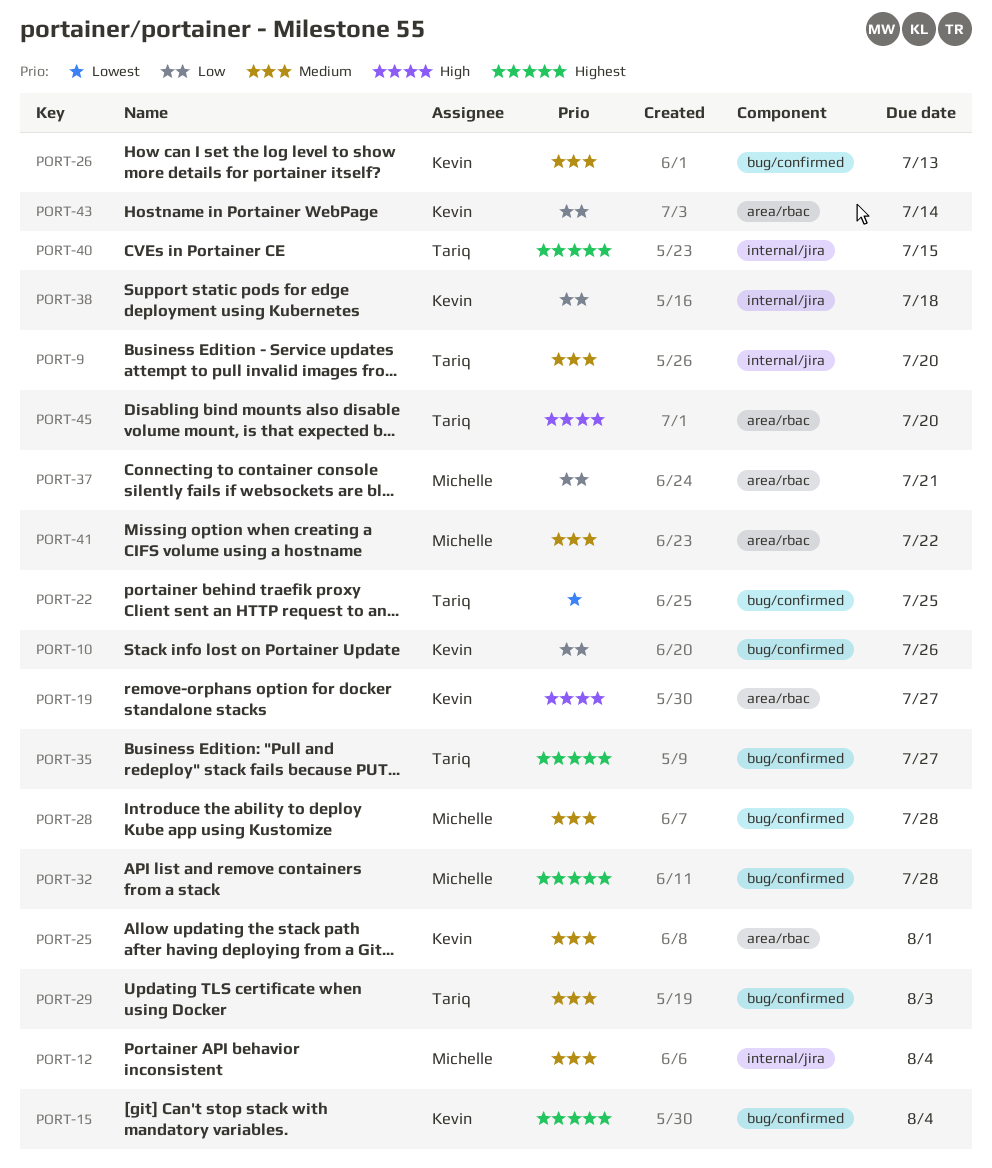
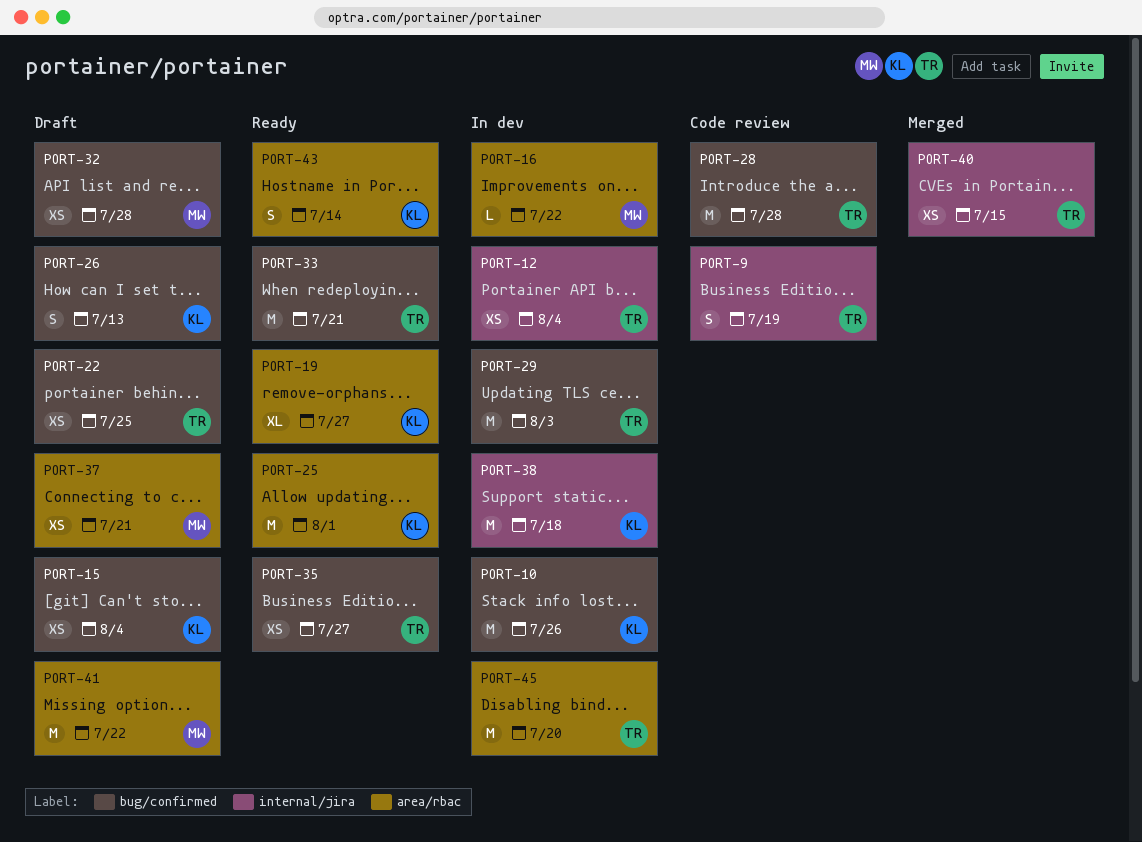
PORT-9, due: Jul 20 -> Jul 19
PORT-12, owner: Michelle -> Tariq
PORT-16: none -> present
PORT-28, owner: Michelle -> Tariq
PORT-33: none -> present

